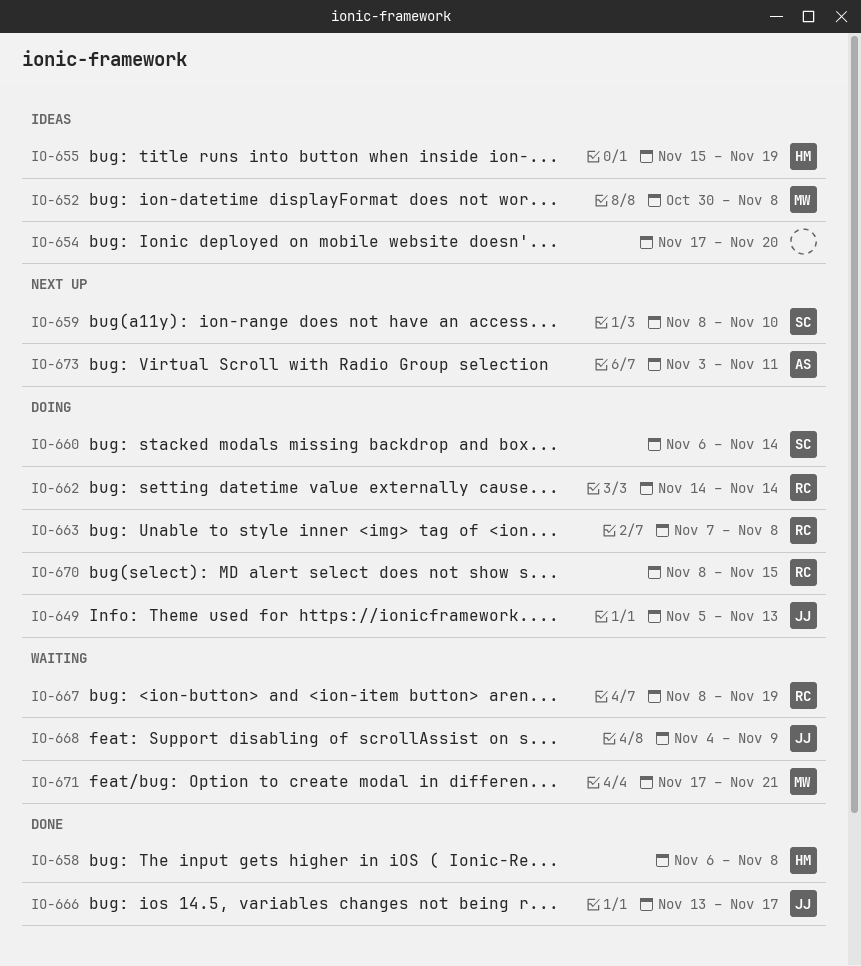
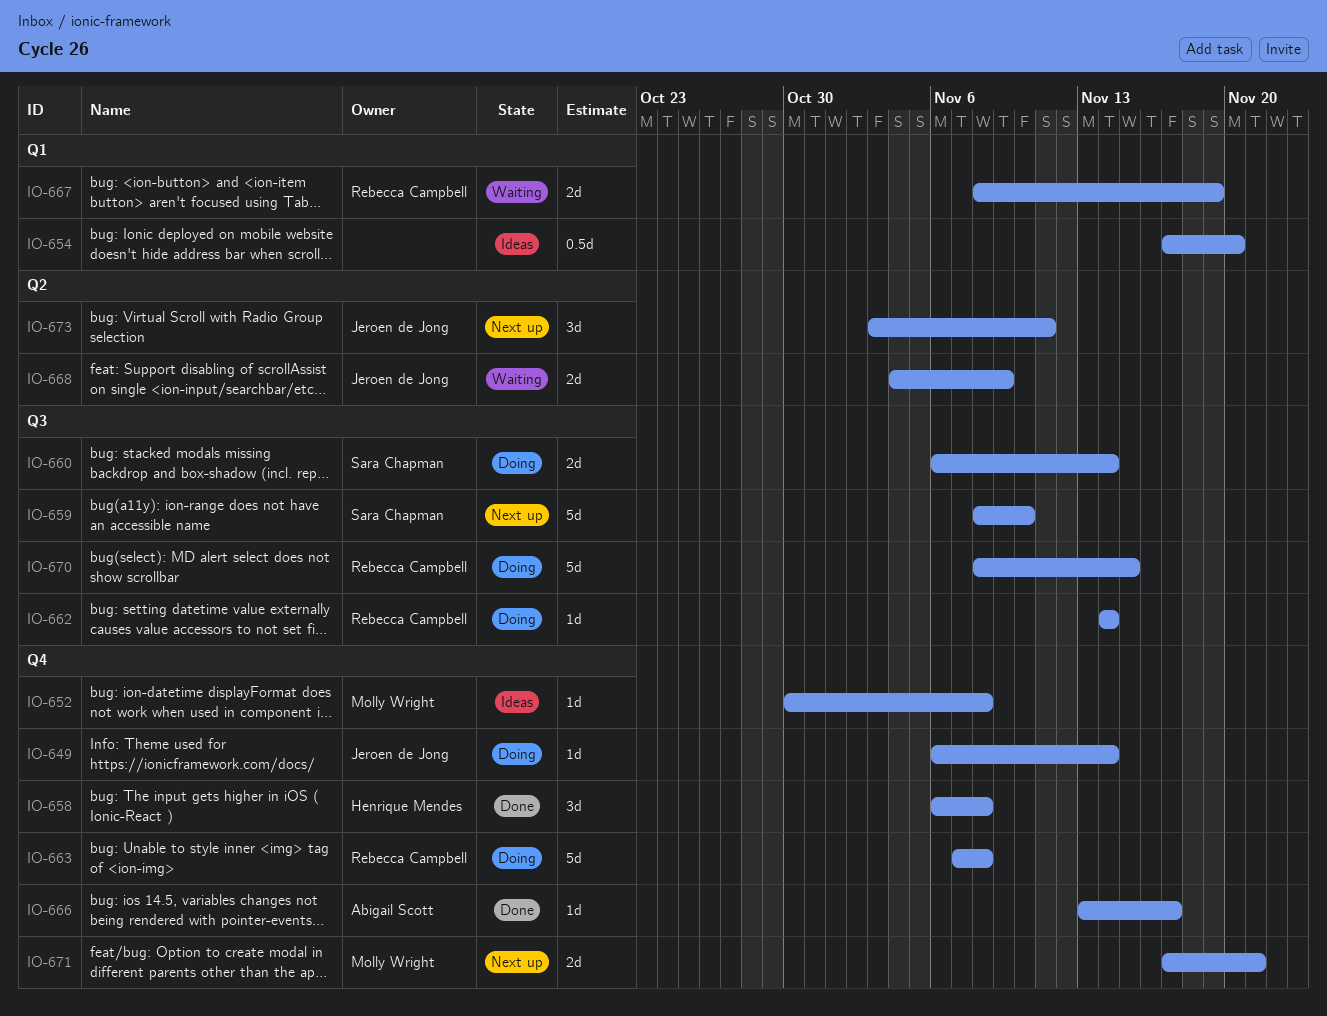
IO-649, start: Nov 5 -> Nov 6
IO-649, due: Nov 13 -> Nov 14
IO-655: present -> none
IO-666, owner: Jeroen de Jong -> Abigail Scott
IO-671, status: Waiting -> Next up
IO-673, owner: Abigail Scott -> Jeroen de Jong

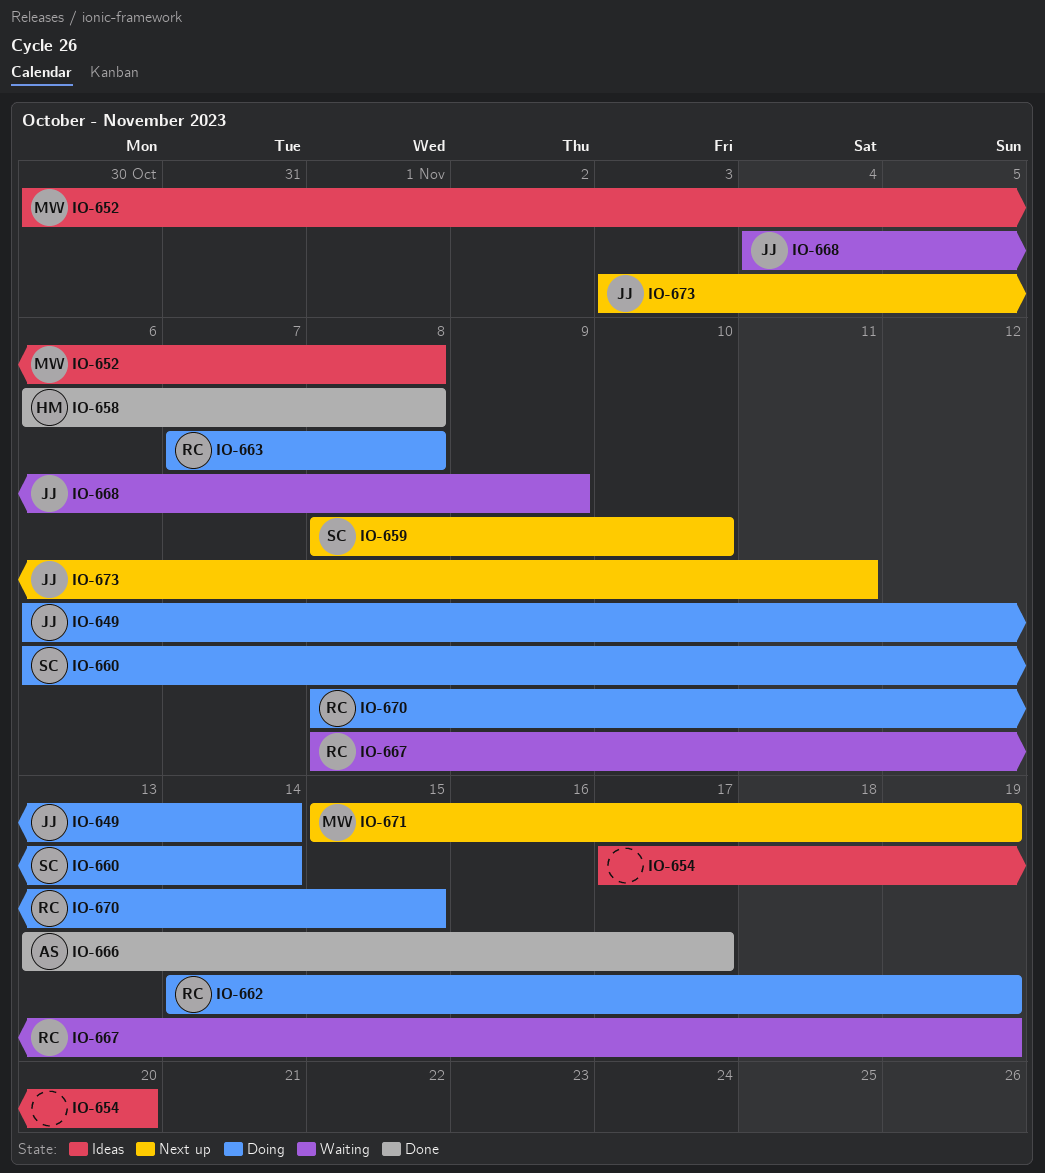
IO-662, due: Nov 14 -> Nov 19
IO-671, start: Nov 17 -> Nov 15
IO-671, due: Nov 21 -> Nov 19

